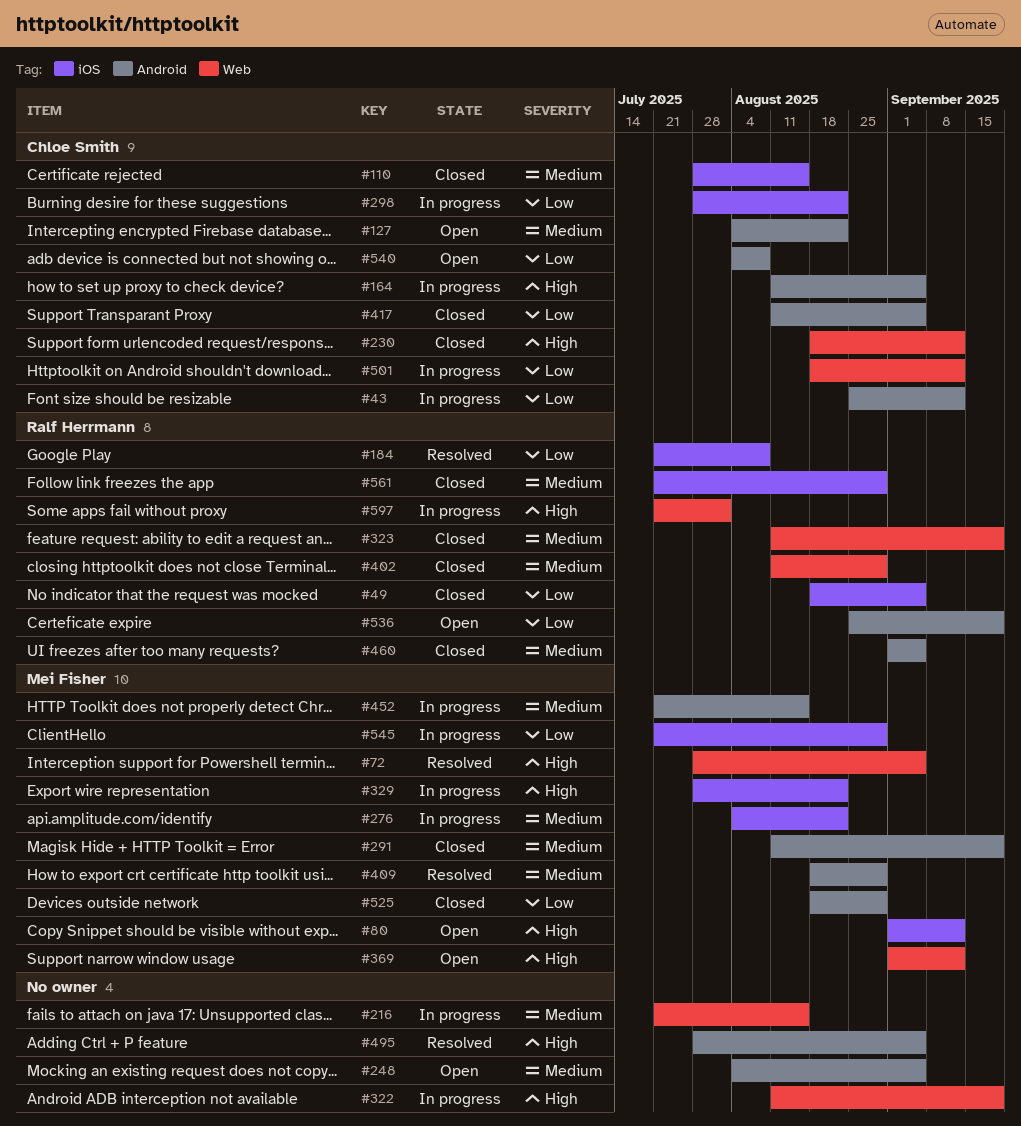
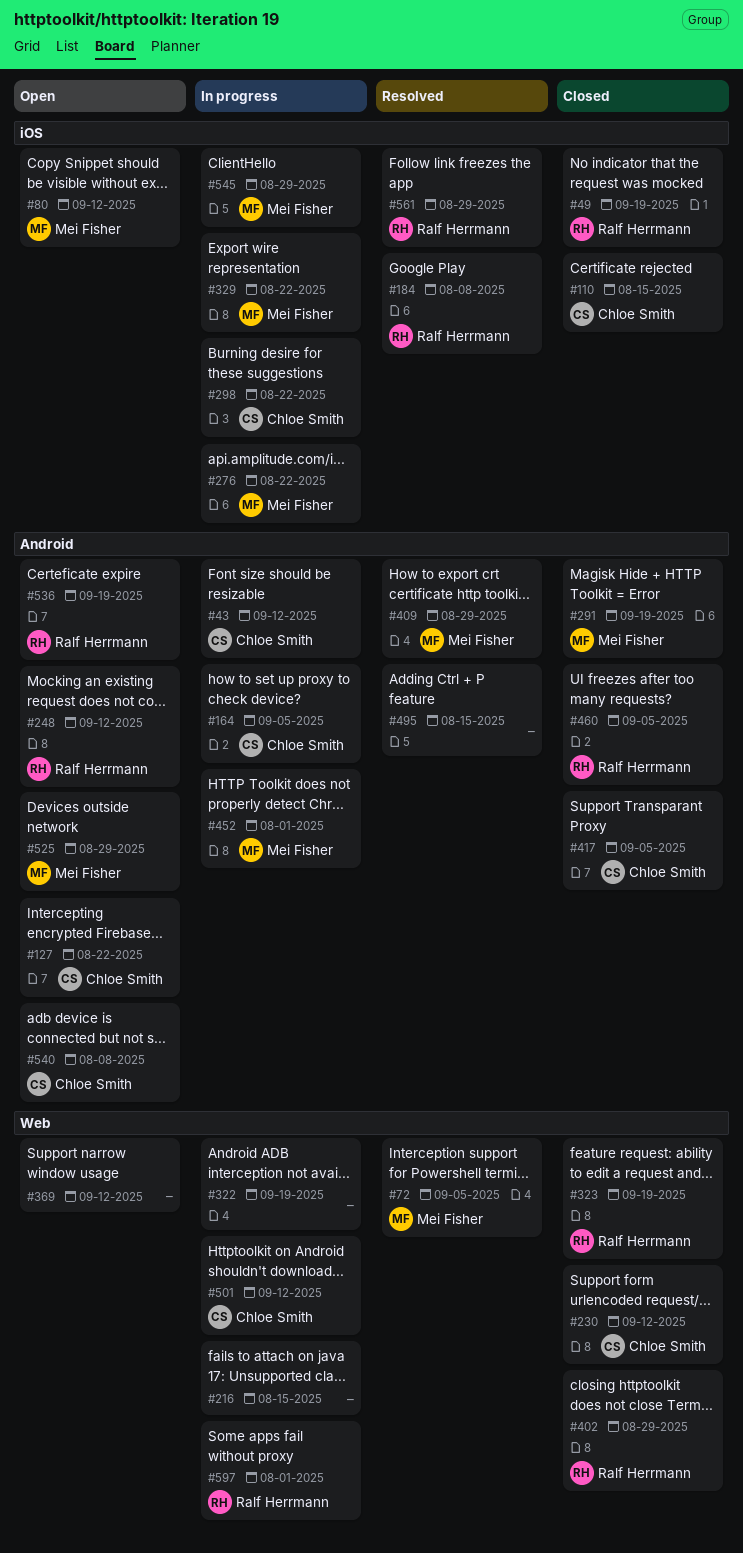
#49, due: Sep 5 -> Sep 19
#248, owner: none -> Ralf Herrmann
#248, due: Sep 5 -> Sep 12
#369, owner: Mei Fisher -> none
#452, due: Aug 15 -> Aug 1
#495, due: Sep 5 -> Aug 15
#525, status: Closed -> Open
#561, status: Closed -> Resolved

